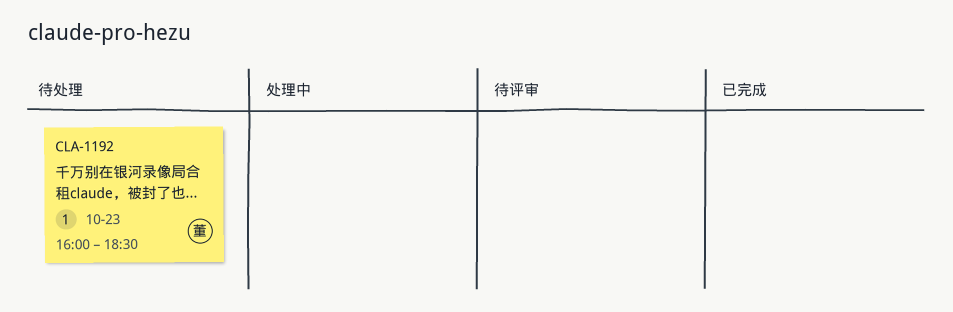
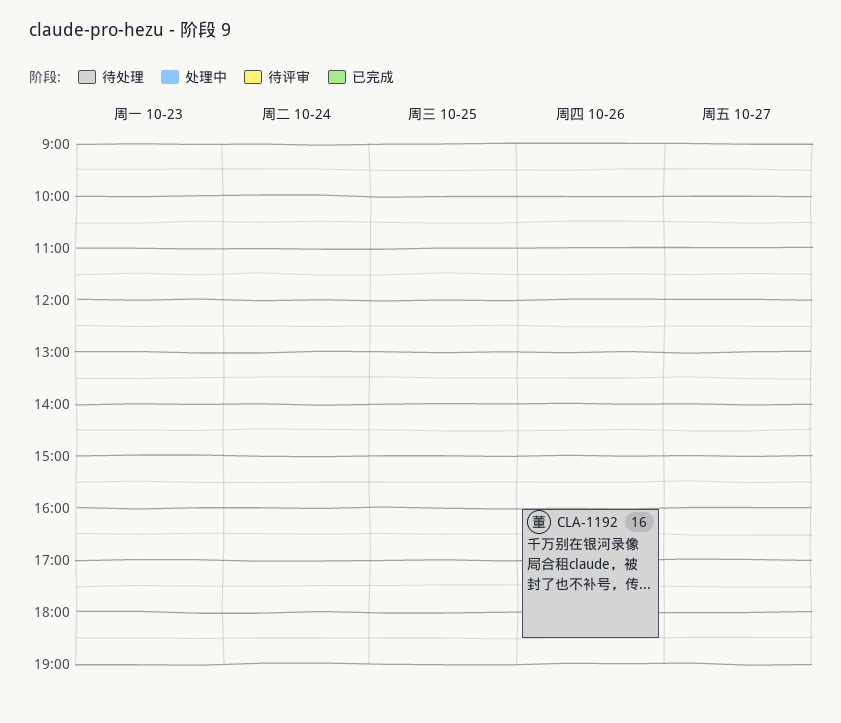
CLA-1192, estimate: 1 -> 16
CLA-1192, day: Oct 23 -> Oct 26

